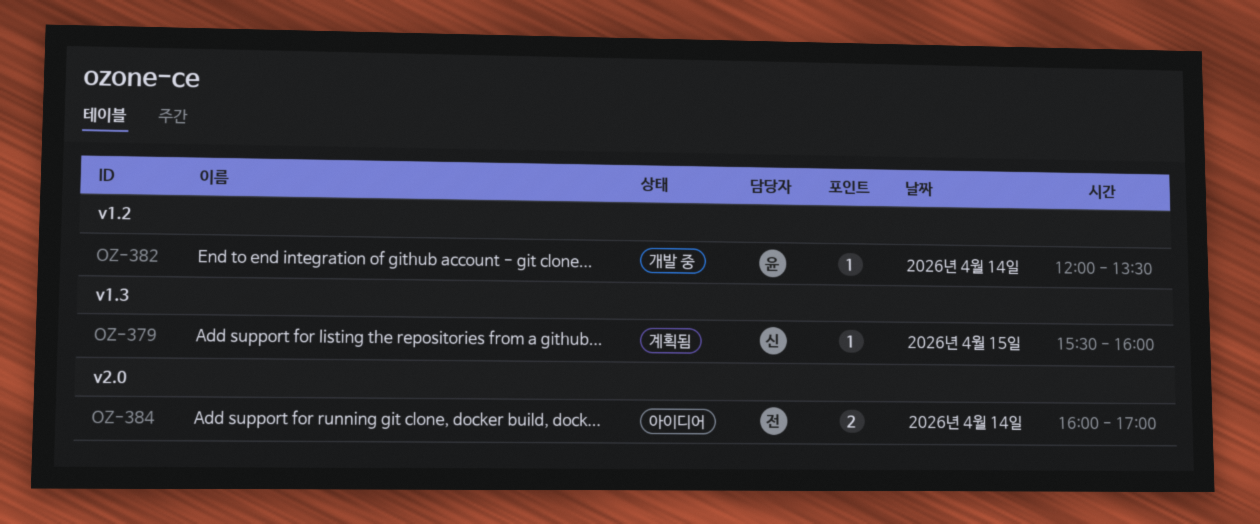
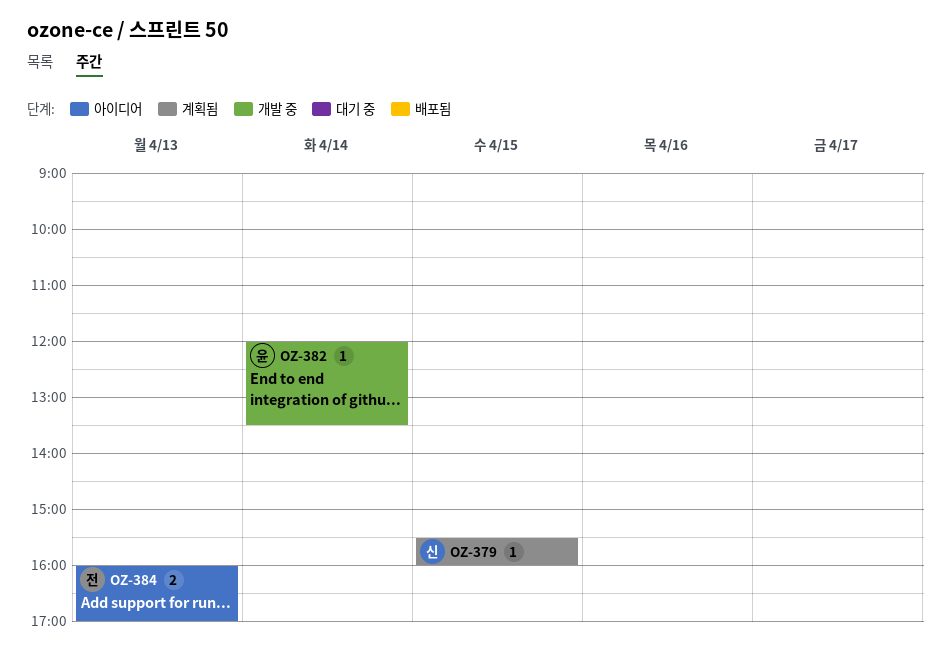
OZ-384, day: Apr 14 -> Apr 13

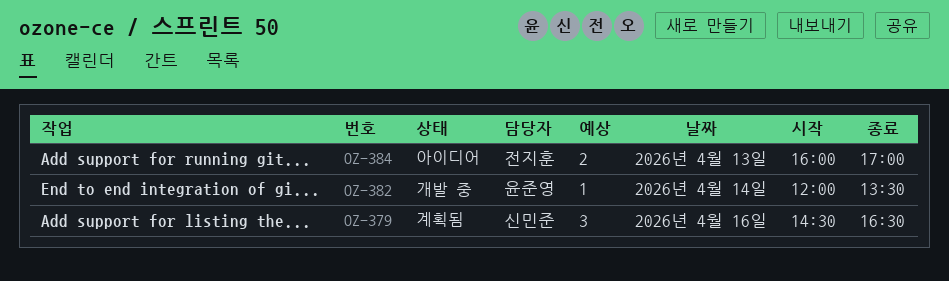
OZ-379, estimate: 1 -> 3
OZ-379, day: Apr 15 -> Apr 16
OZ-379, begins: 15:30 -> 14:30
OZ-379, ends: 16:00 -> 16:30

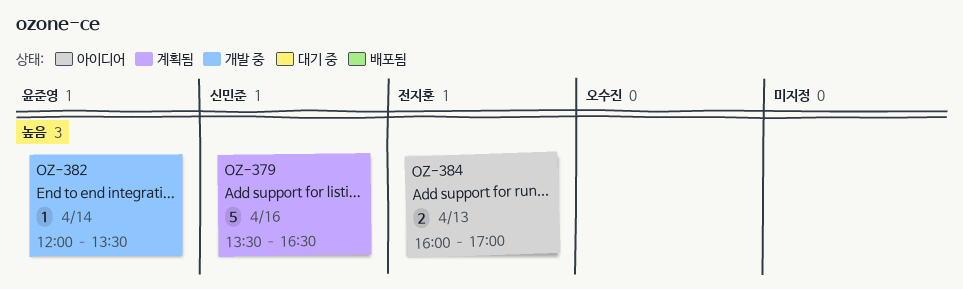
OZ-379, estimate: 3 -> 5
OZ-379, begins: 14:30 -> 13:30

